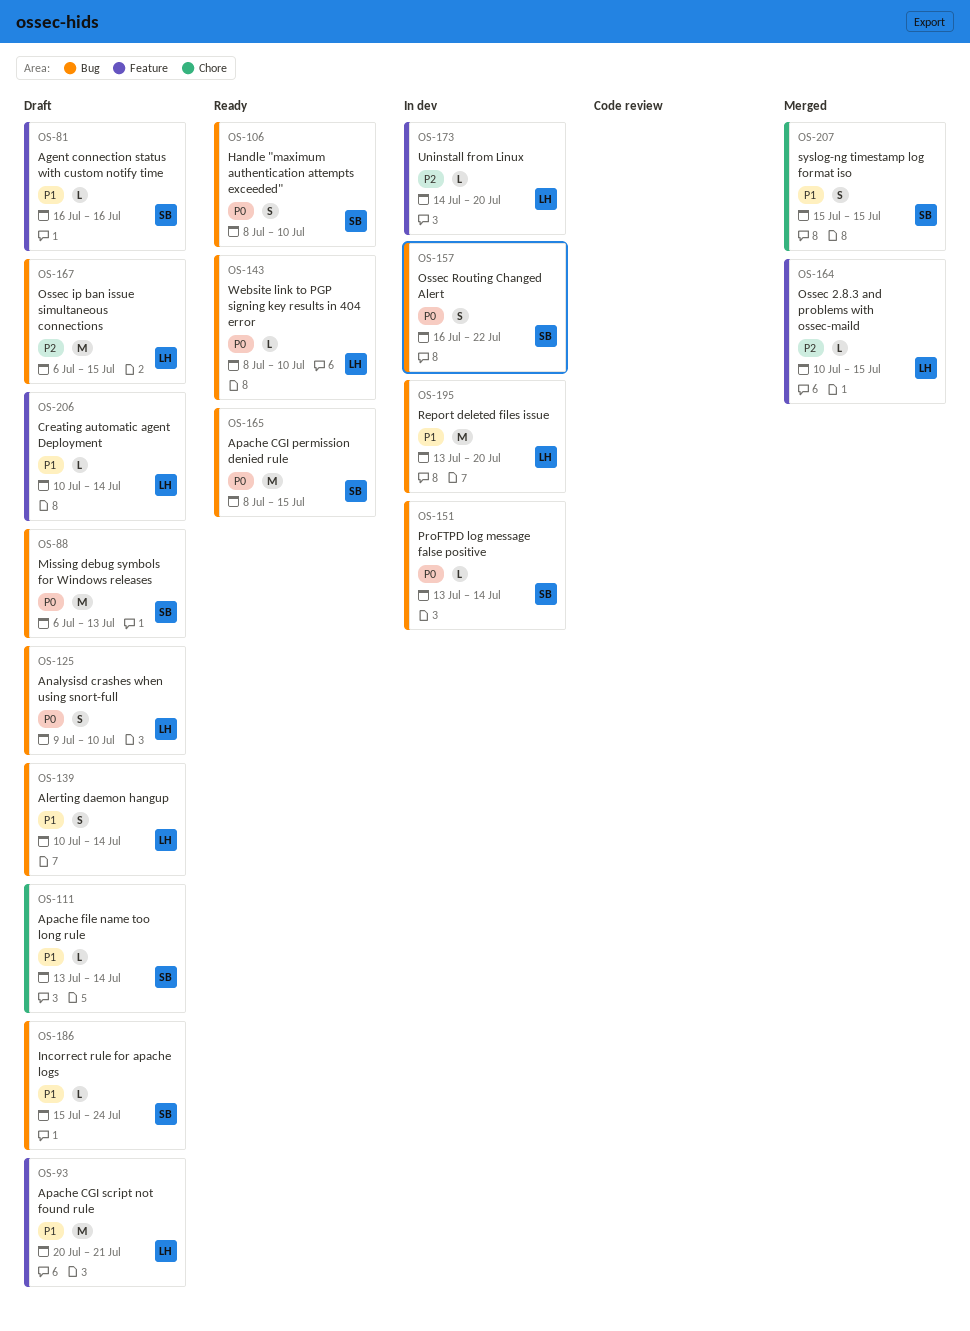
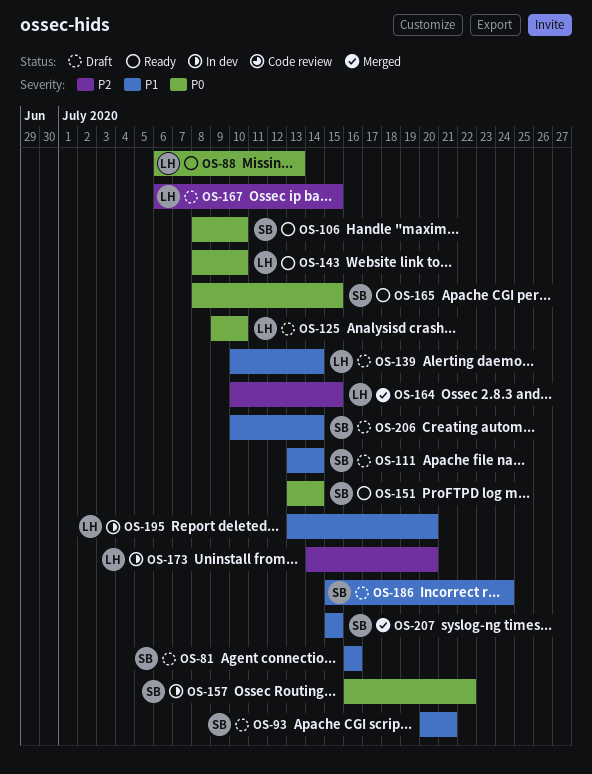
OS-88, status: Draft -> Ready
OS-88, owner: SB -> LH
OS-93, owner: LH -> SB
OS-151, status: In dev -> Ready
OS-206, owner: LH -> SB

